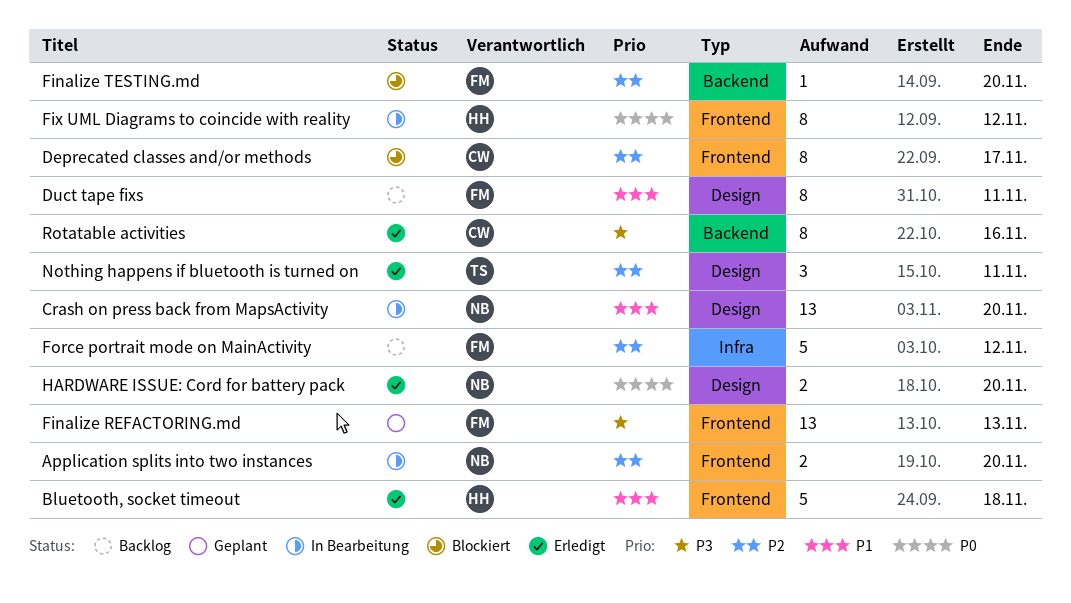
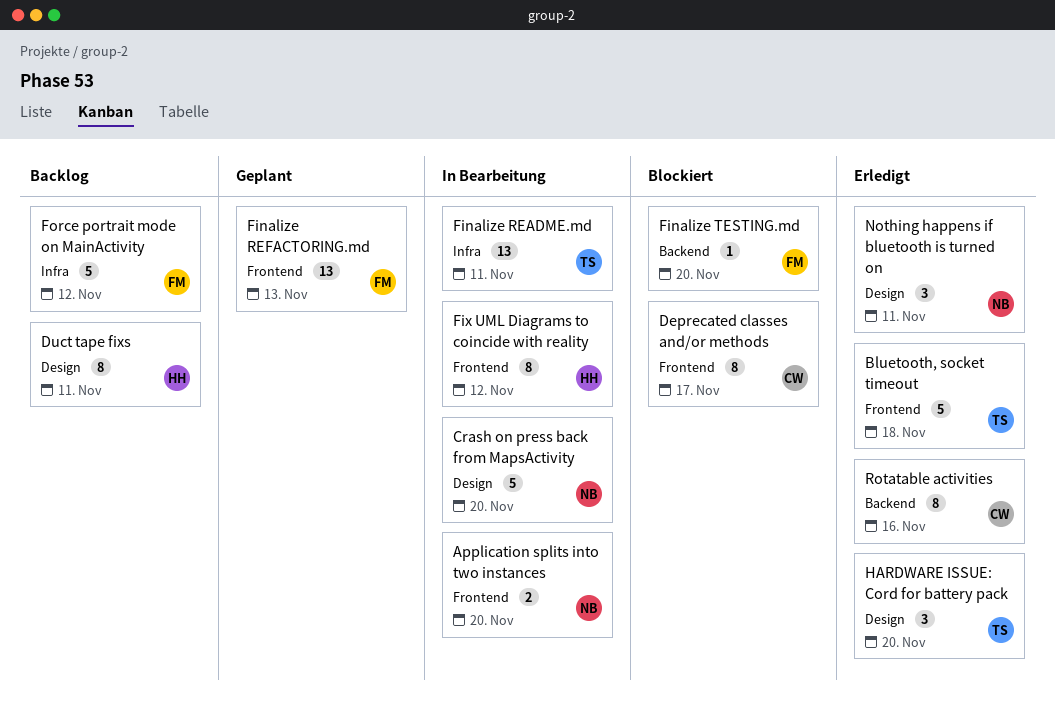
Bluetooth, socket timeout, owner: HH -> TS
Crash on press back from MapsActivity, estimate: 13 -> 5
Duct tape fixs, owner: FM -> HH
Finalize README.md: none -> present
HARDWARE ISSUE: Cord for battery pack, owner: NB -> TS
HARDWARE ISSUE: Cord for battery pack, estimate: 2 -> 3
Nothing happens if bluetooth is turned on, owner: TS -> NB

